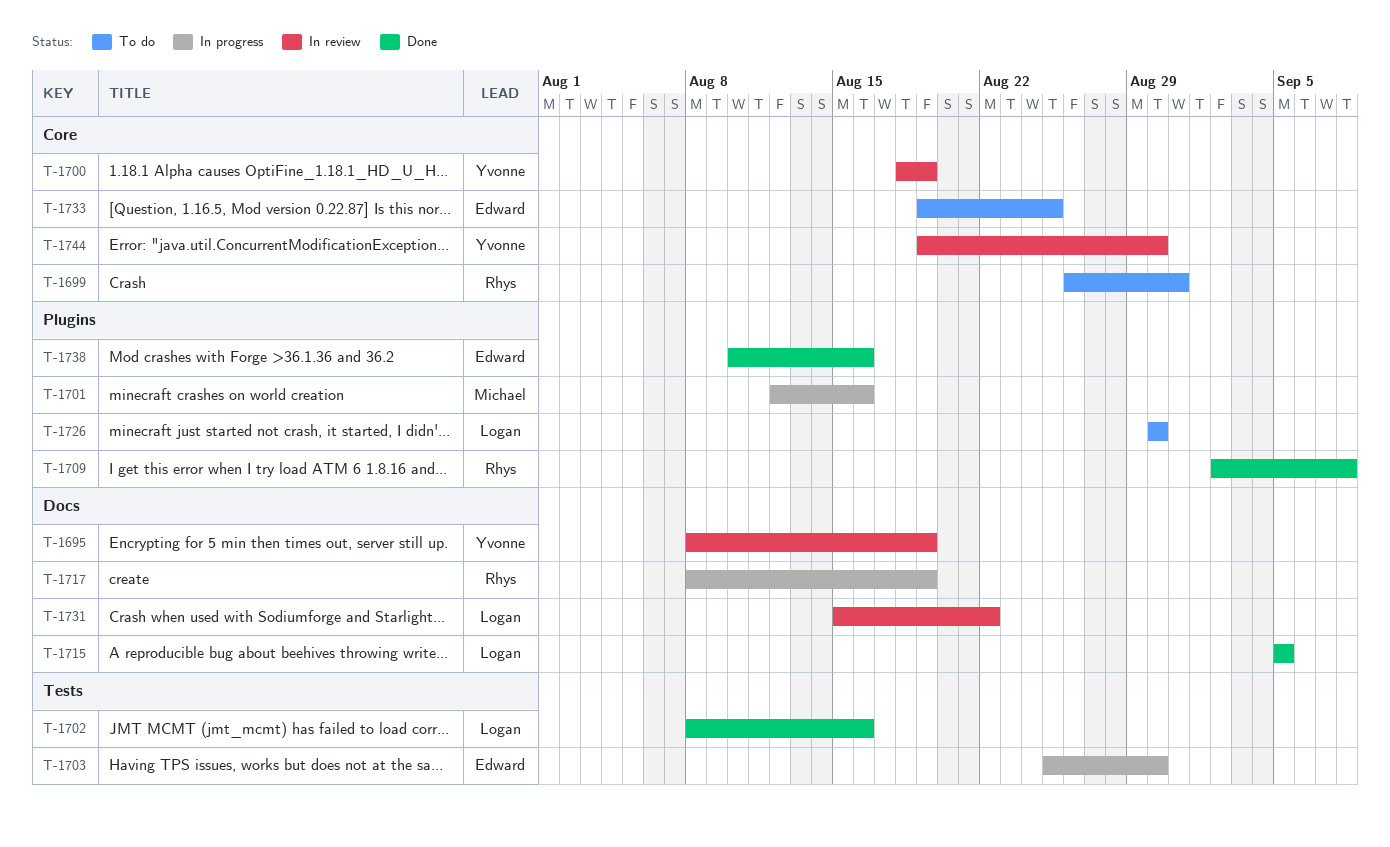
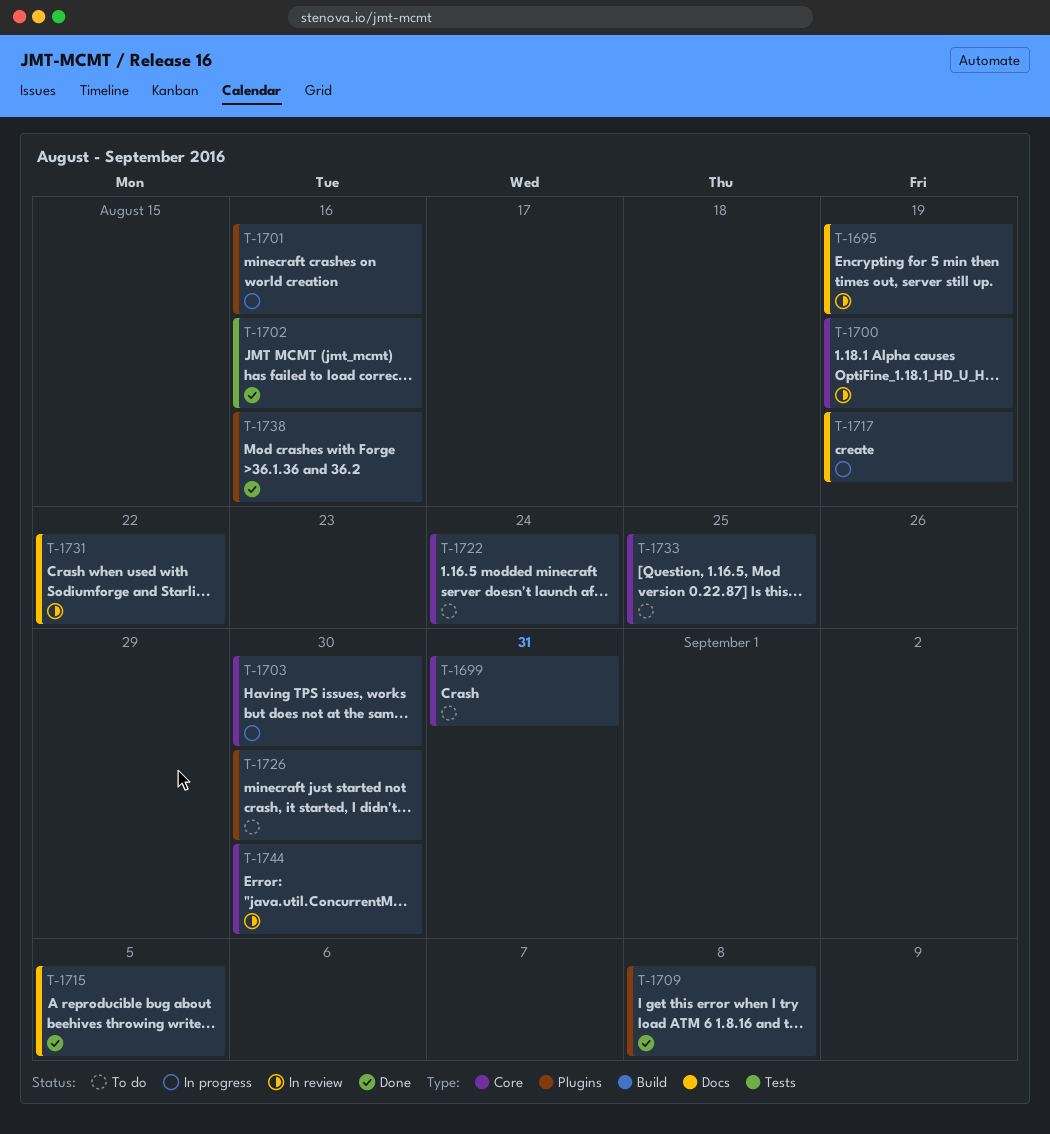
T-1703, label: Tests -> Core
T-1722: none -> present

